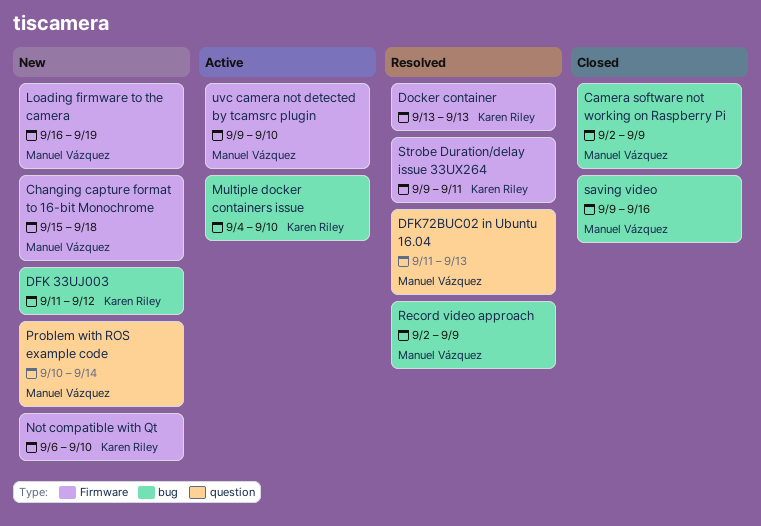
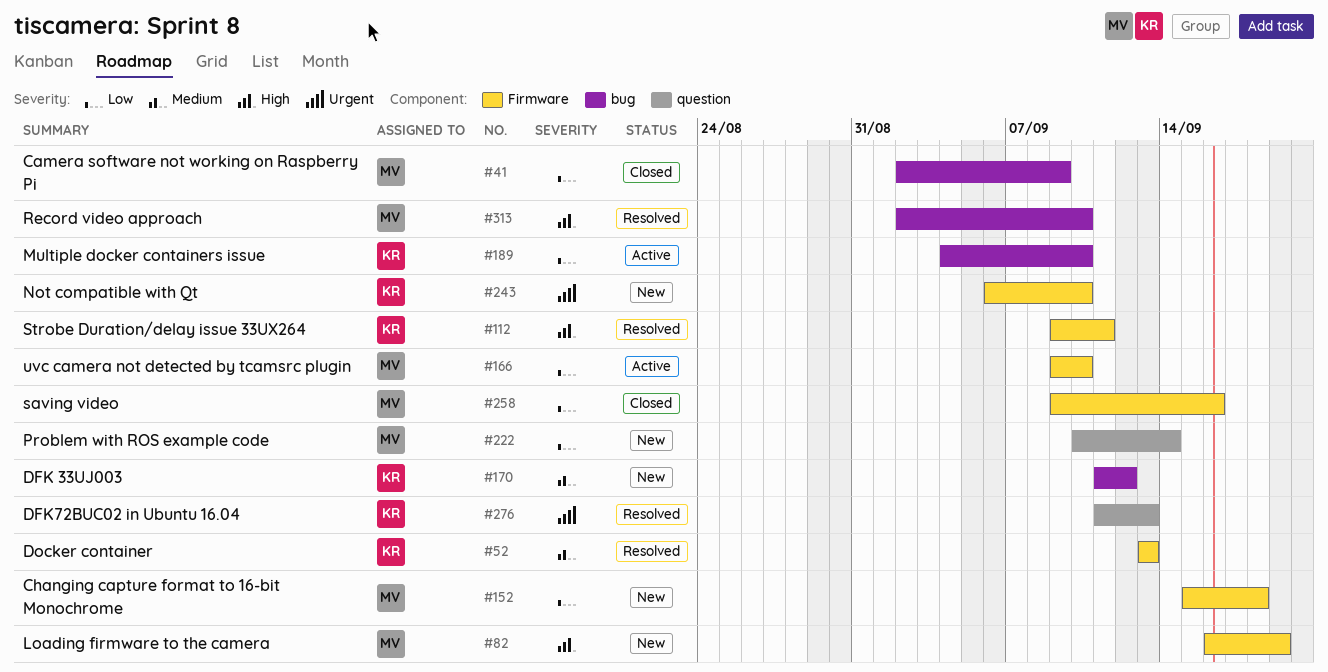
DFK72BUC02 in Ubuntu 16.04, owner: Manuel Vázquez -> Karen Riley
Record video approach, due: Sep 9 -> Sep 10
saving video, label: bug -> Firmware

